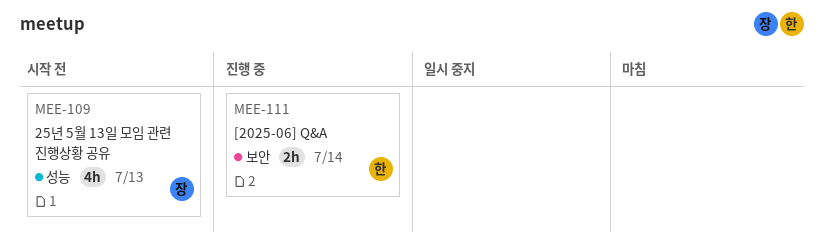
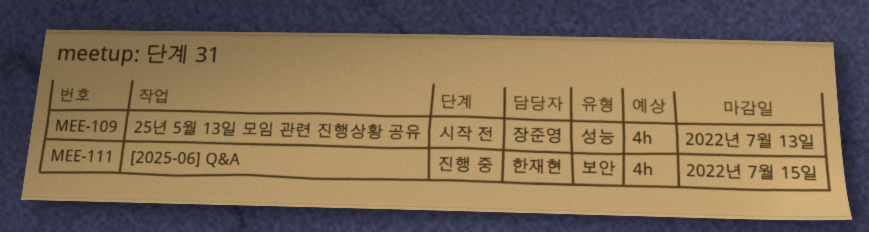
MEE-111, estimate: 2h -> 4h
MEE-111, due: Jul 14 -> Jul 15

